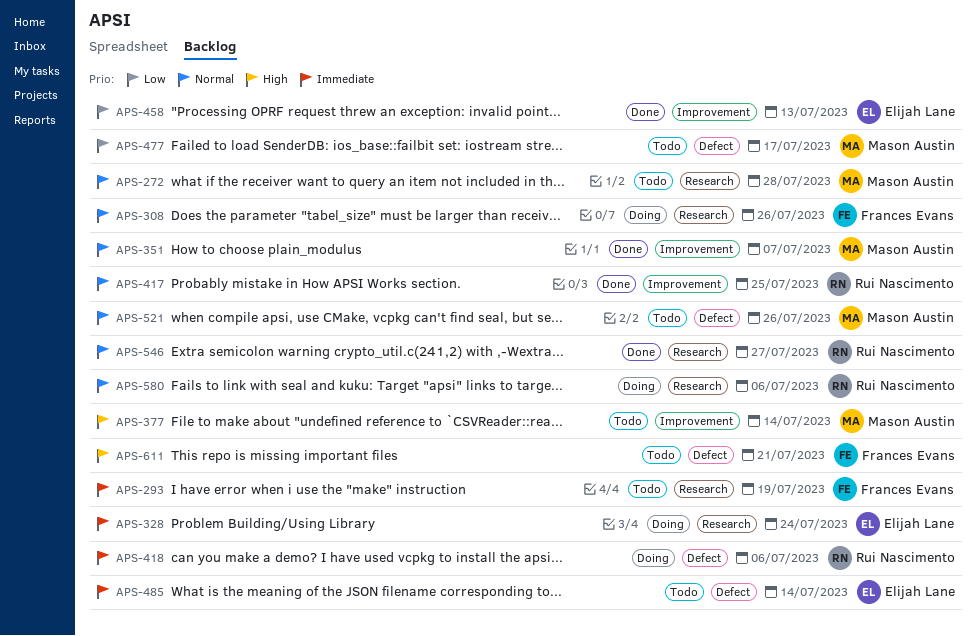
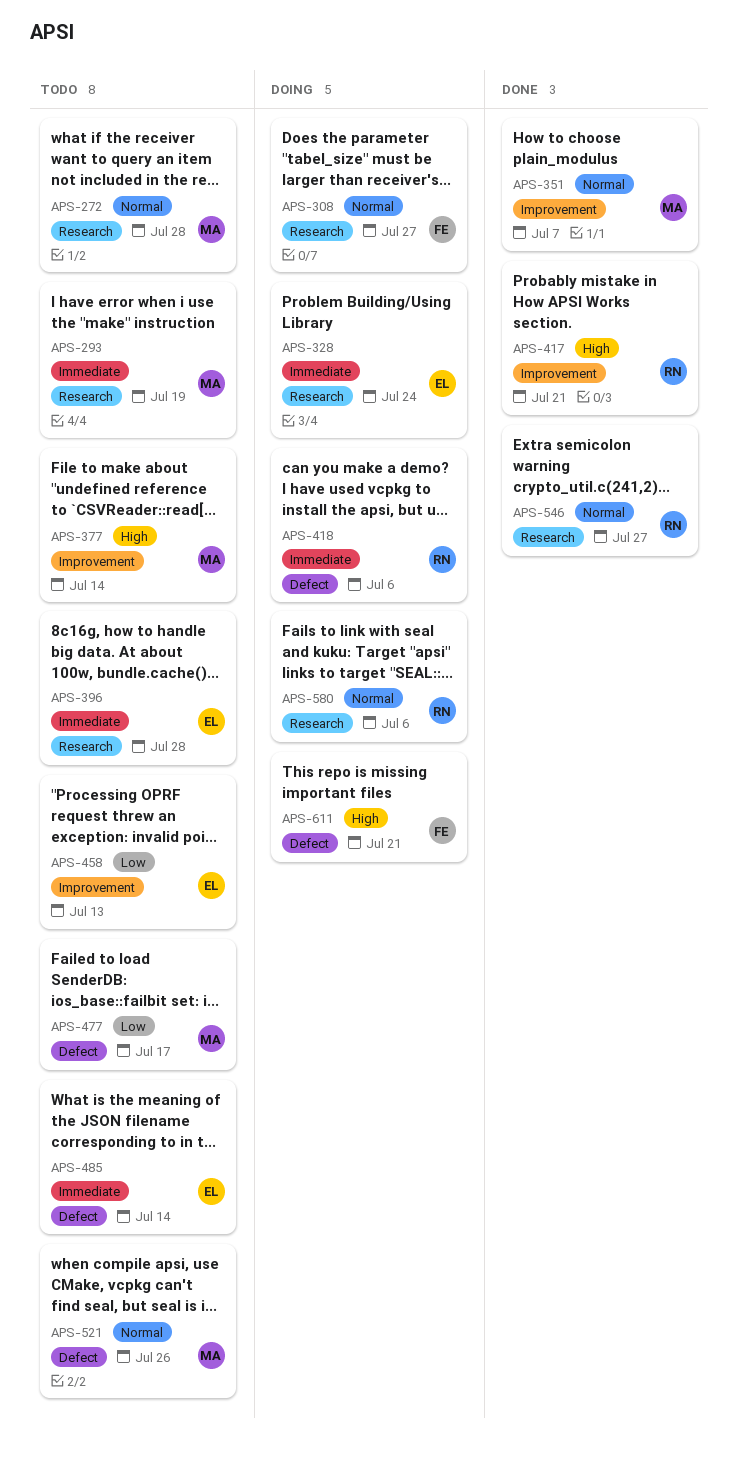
APS-293, owner: Frances Evans -> Mason Austin
APS-308, due: Jul 26 -> Jul 27
APS-396: none -> present
APS-417, priority: Normal -> High
APS-417, due: Jul 25 -> Jul 21
APS-458, status: Done -> Todo
APS-611, status: Todo -> Doing

